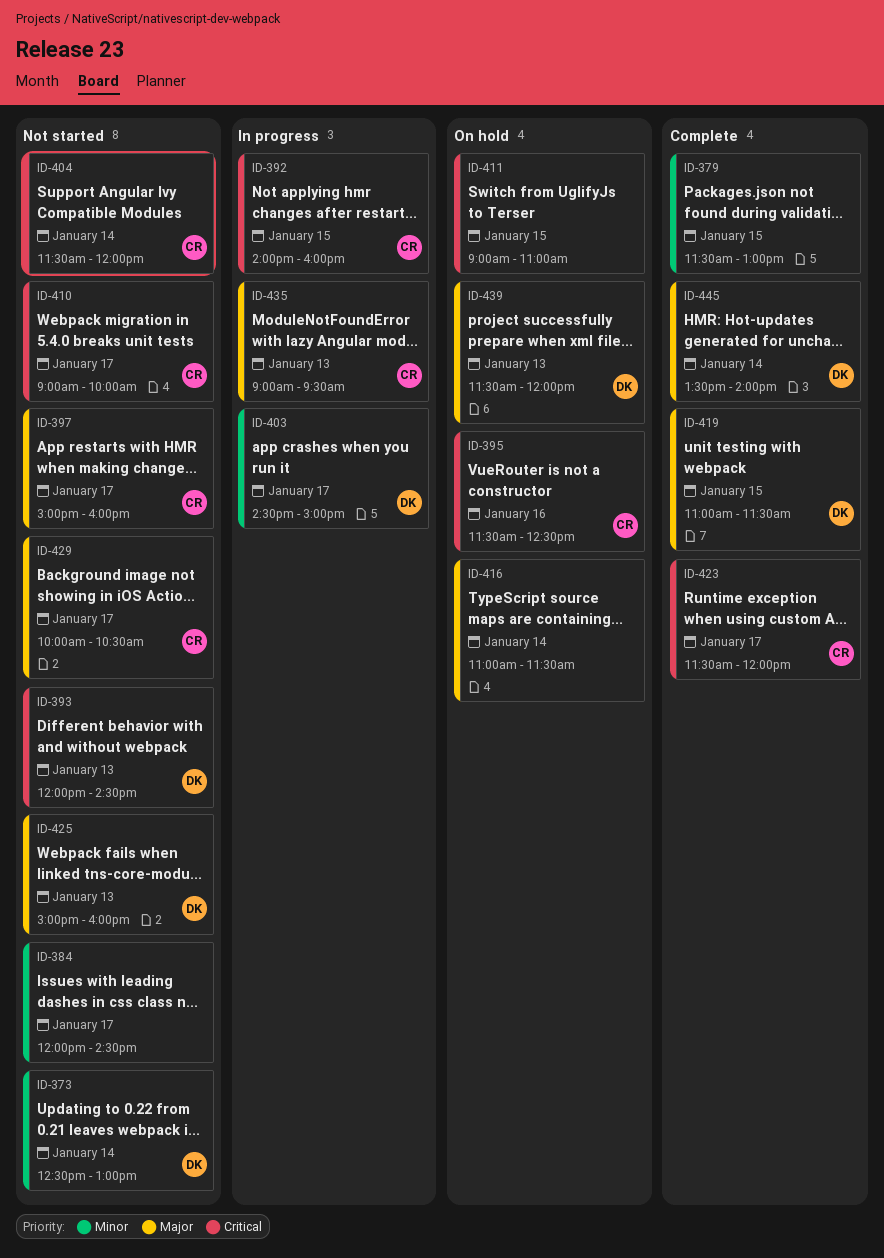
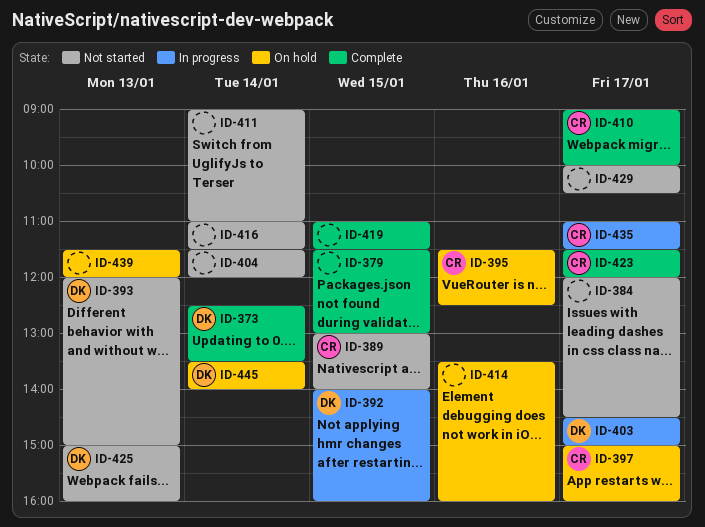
ID-373, status: Not started -> Complete
ID-373, ends: 13:00 -> 13:30
ID-389: none -> present
ID-392, owner: CR -> DK
ID-393, ends: 14:30 -> 15:00
ID-397, status: Not started -> On hold
ID-404, owner: CR -> none
ID-410, status: Not started -> Complete
ID-411, status: On hold -> Not started
ID-411, day: Jan 15 -> Jan 14
ID-414: none -> present
ID-416, status: On hold -> Not started
ID-419, owner: DK -> none
ID-429, owner: CR -> none
ID-435, day: Jan 13 -> Jan 17
ID-435, begins: 09:00 -> 11:00
ID-435, ends: 09:30 -> 11:30
ID-439, owner: DK -> none
ID-445, status: Complete -> On hold

